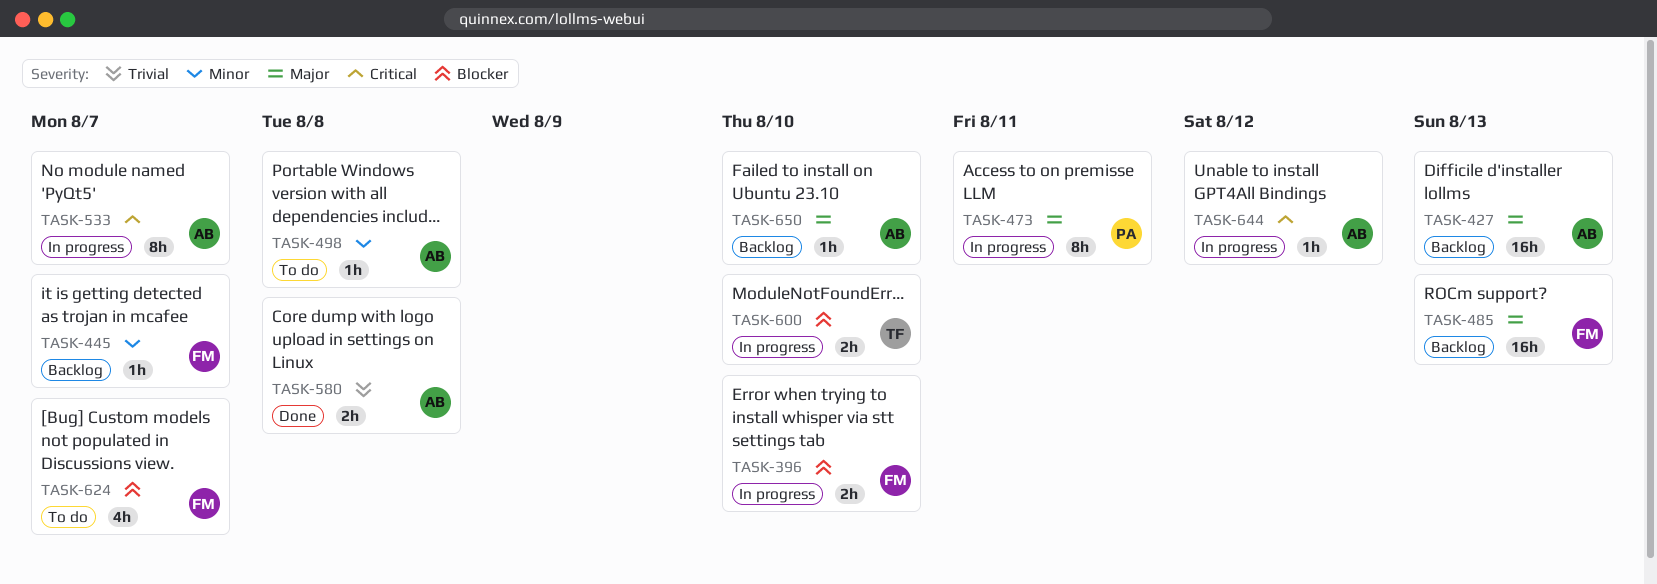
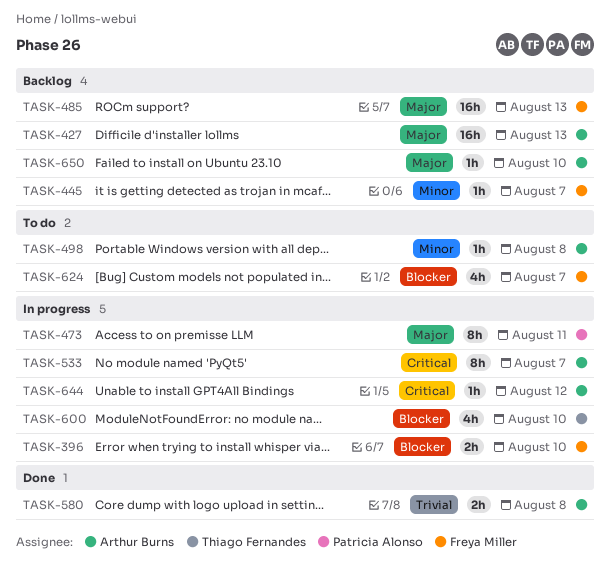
TASK-600, estimate: 2h -> 4h

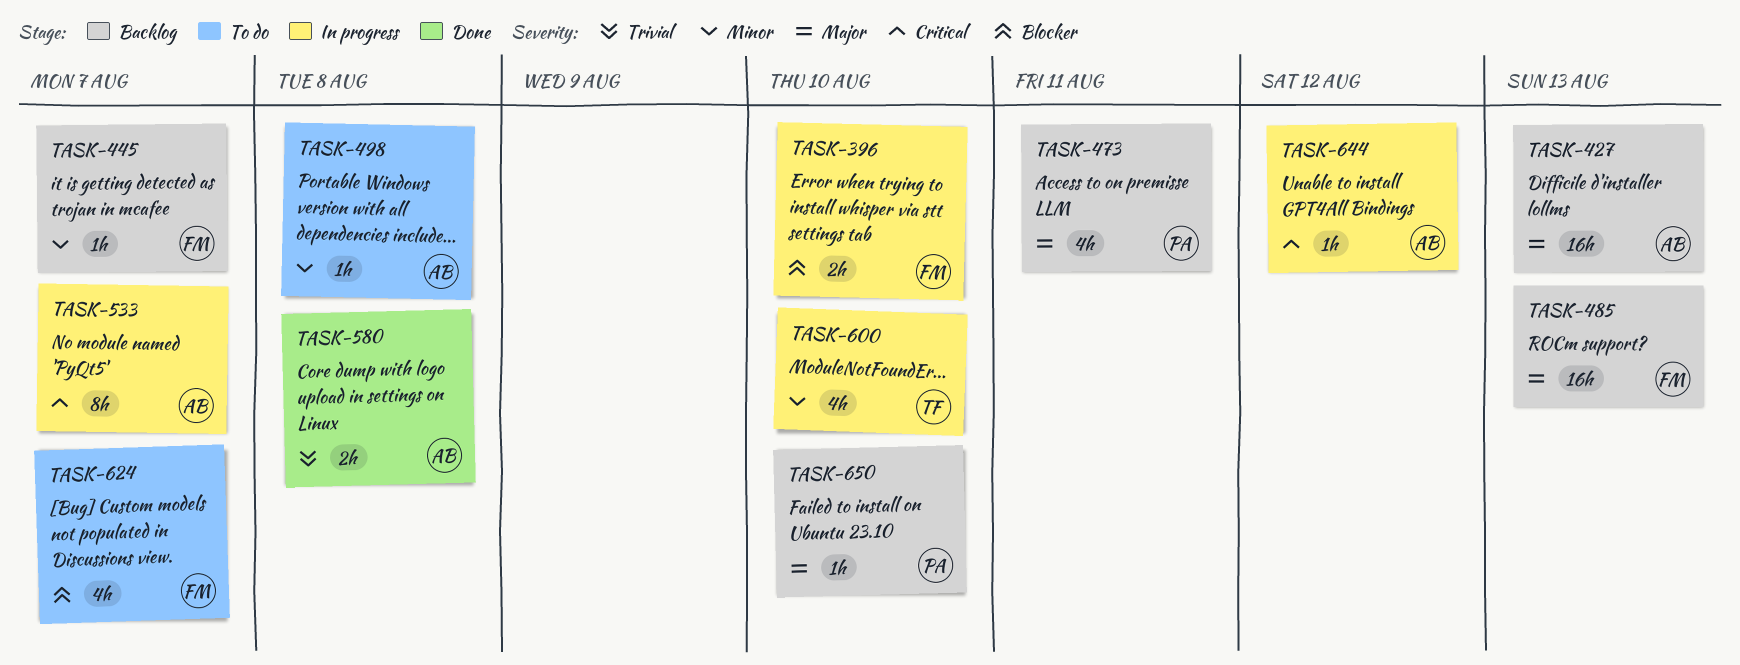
TASK-473, status: In progress -> Backlog
TASK-473, estimate: 8h -> 4h
TASK-600, priority: Blocker -> Minor
TASK-650, owner: Arthur Burns -> Patricia Alonso

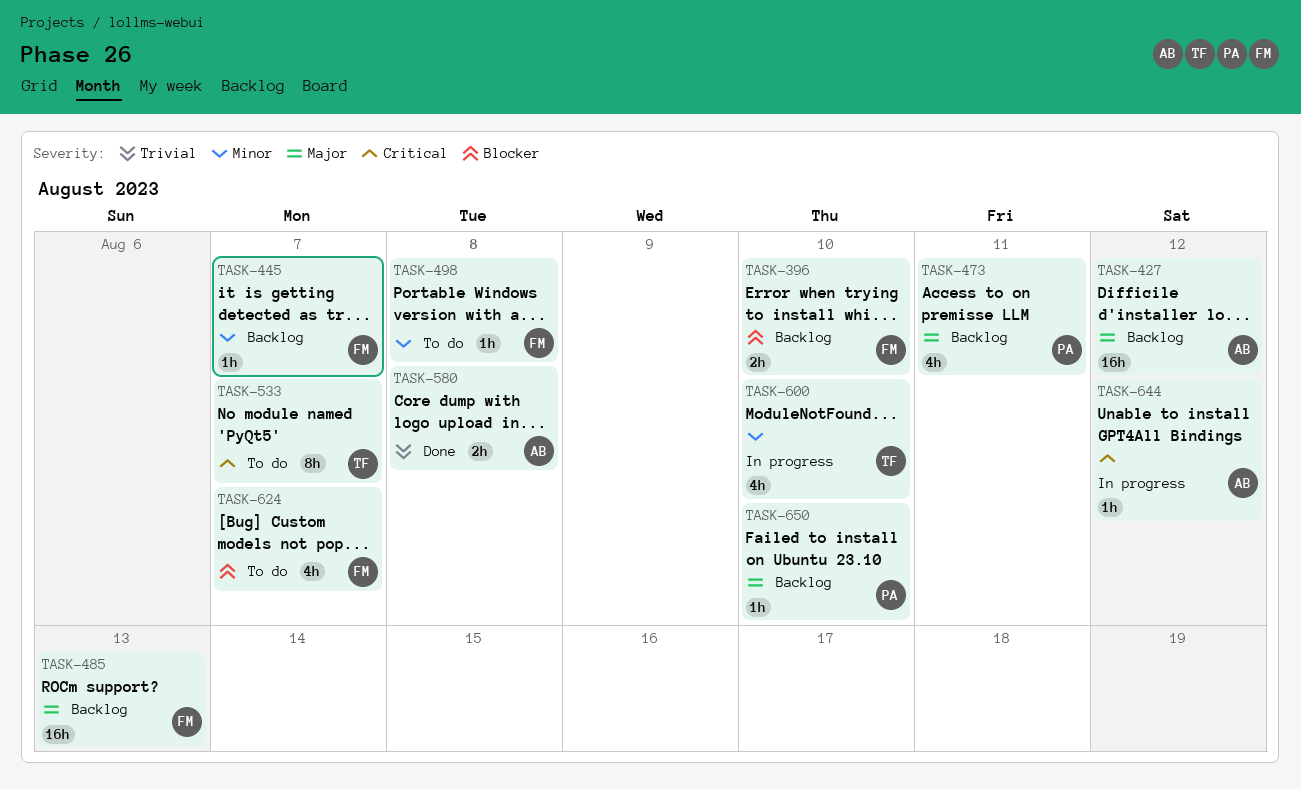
TASK-396, status: In progress -> Backlog
TASK-427, due: Aug 13 -> Aug 12
TASK-498, owner: AB -> FM
TASK-533, status: In progress -> To do
TASK-533, owner: AB -> TF

